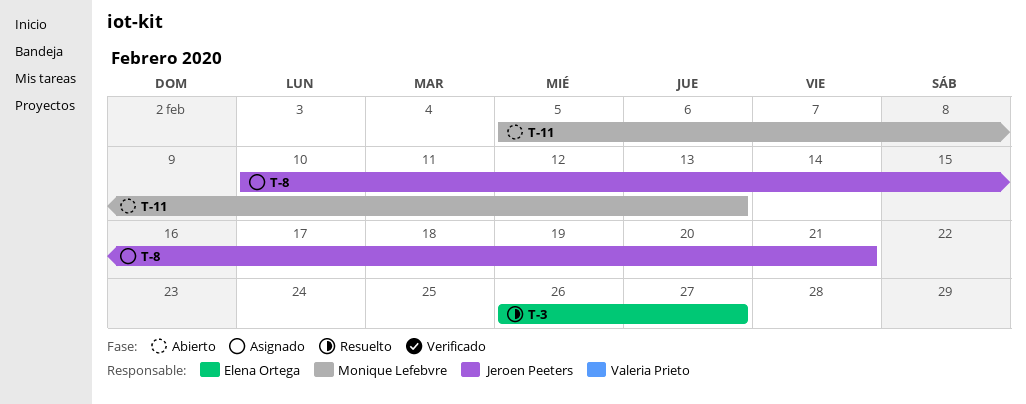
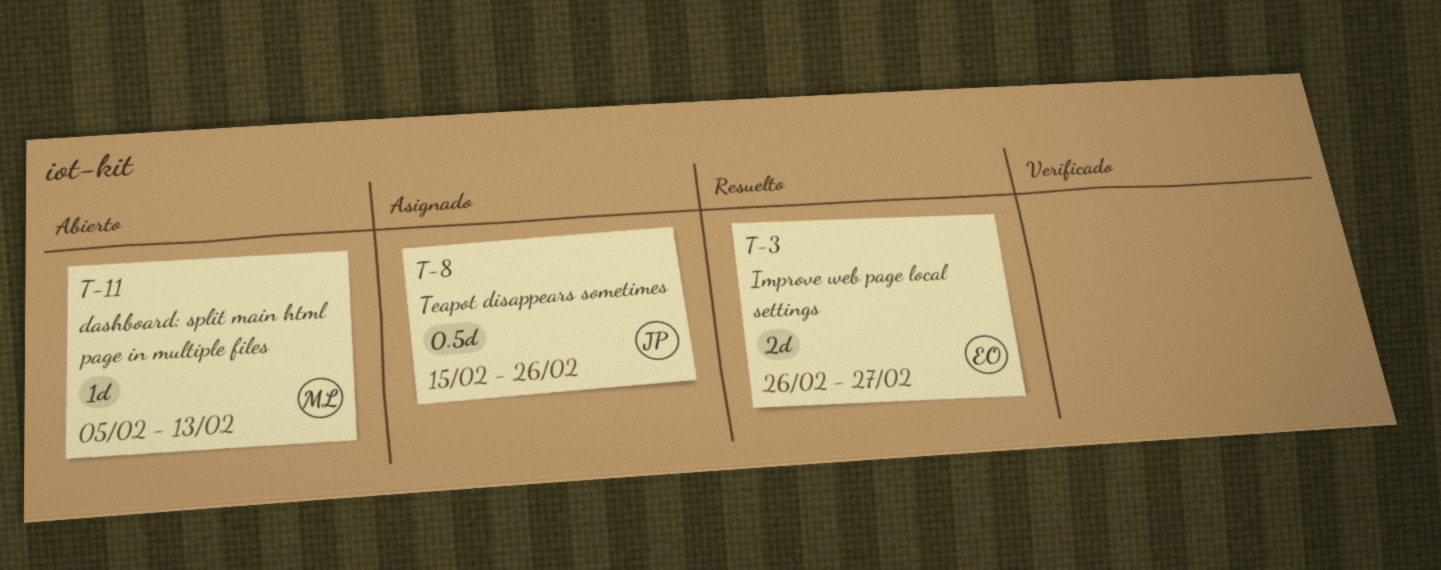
T-8, start: Feb 10 -> Feb 15
T-8, due: Feb 21 -> Feb 26

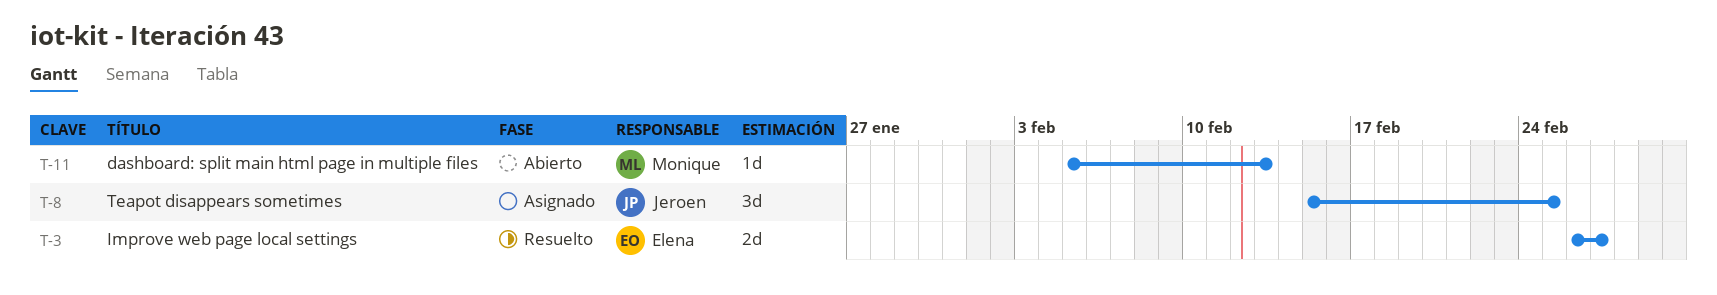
T-8, estimate: 0.5d -> 3d
T-8, due: Feb 26 -> Feb 25

